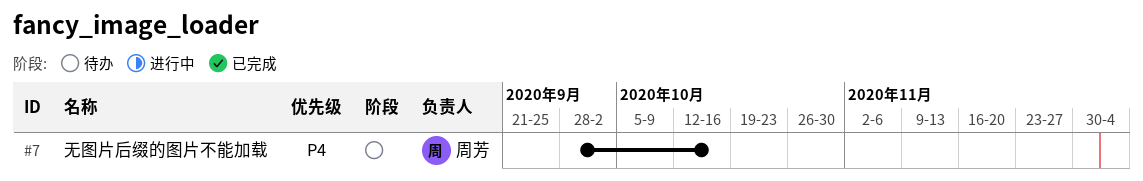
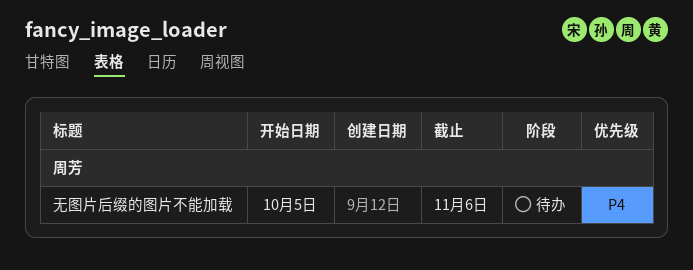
无图片后缀的图片不能加载, start: Sep 28 -> Oct 5
无图片后缀的图片不能加载, due: Oct 16 -> Nov 6

